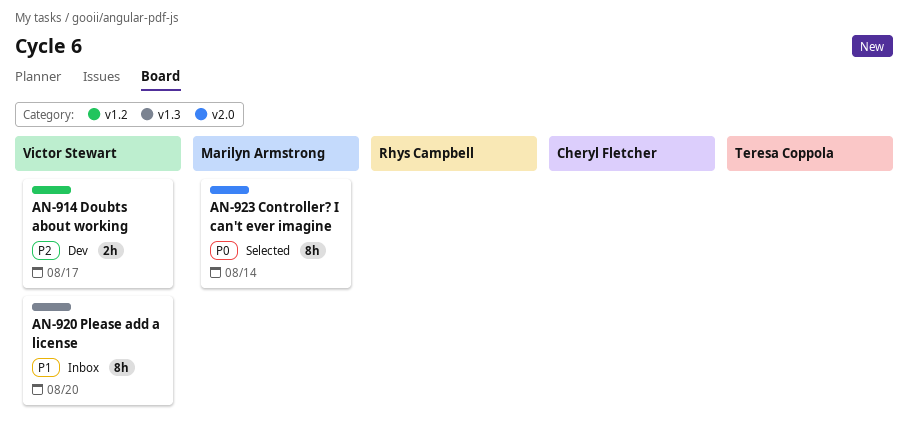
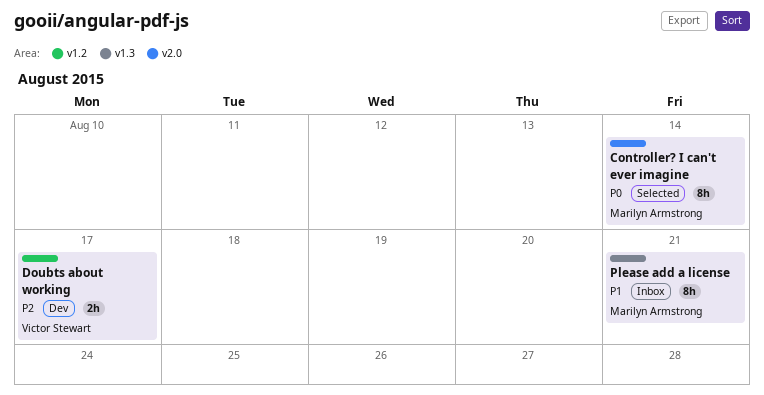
Please add a license, owner: Victor Stewart -> Marilyn Armstrong
Please add a license, due: Aug 20 -> Aug 21

